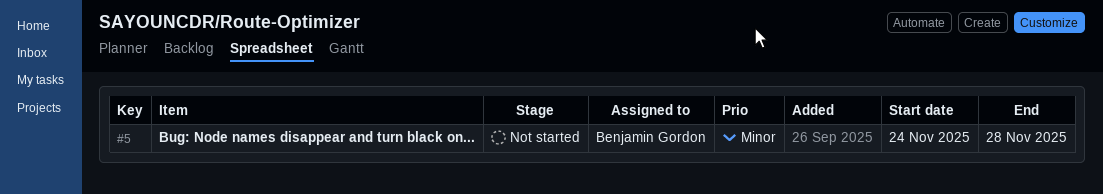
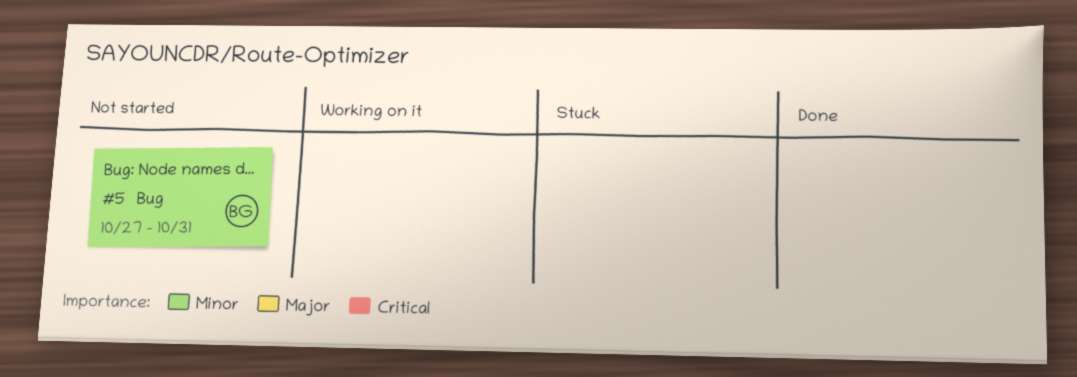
#5, start: Nov 24 -> Oct 27
#5, due: Nov 28 -> Oct 31

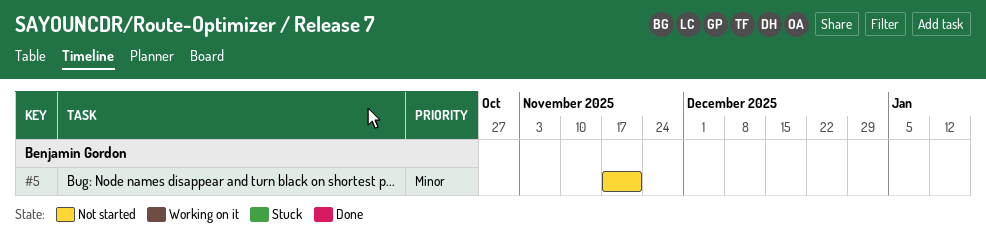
#5, start: Oct 27 -> Nov 17
#5, due: Oct 31 -> Nov 21

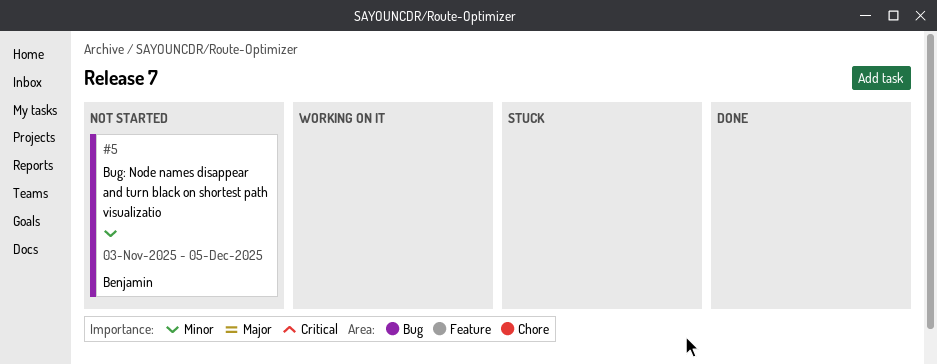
#5, start: Nov 17 -> Nov 3
#5, due: Nov 21 -> Dec 5

